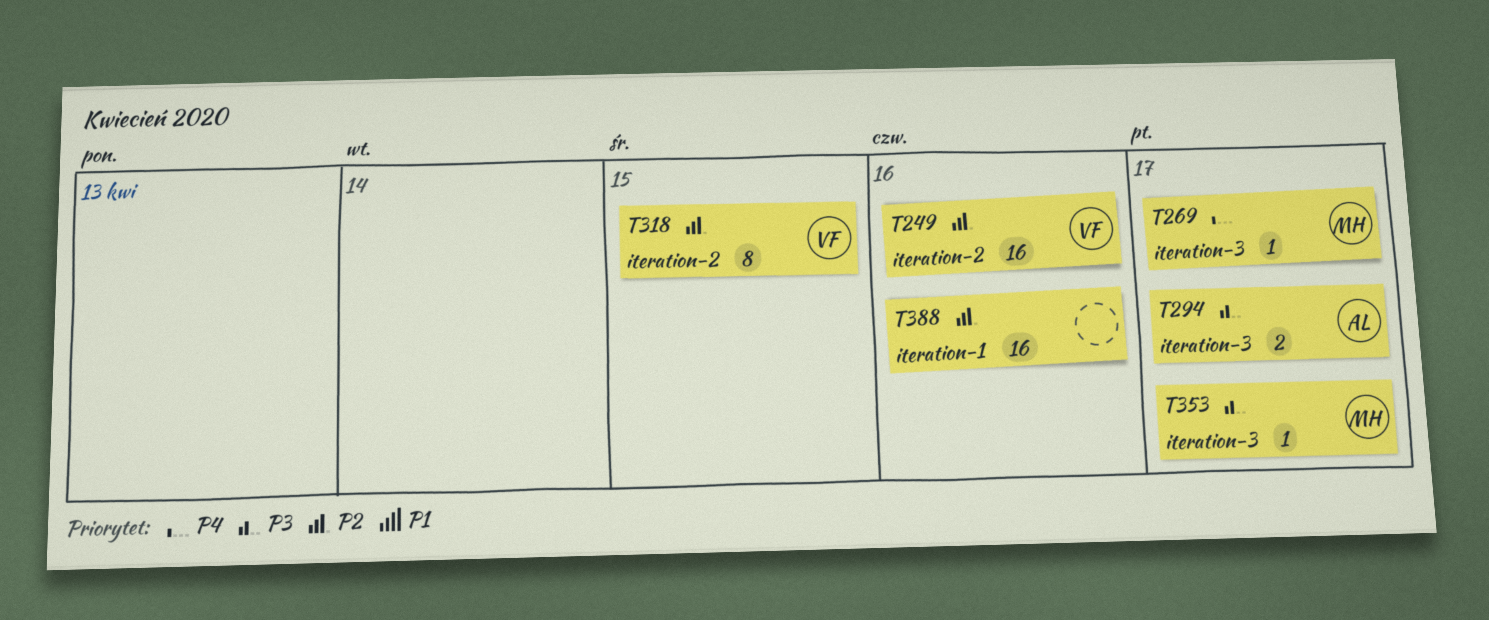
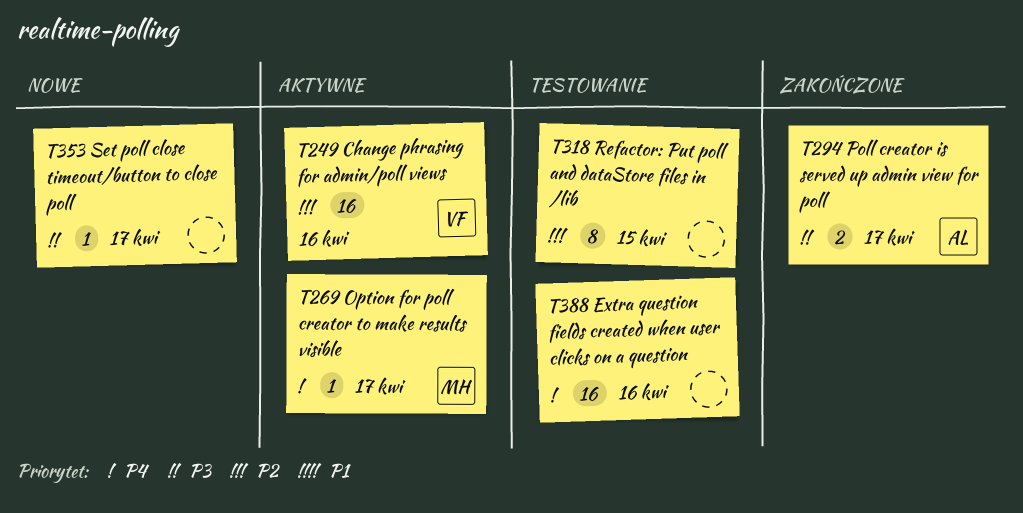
T318, owner: VF -> none
T353, owner: MH -> none
T388, priority: P2 -> P4

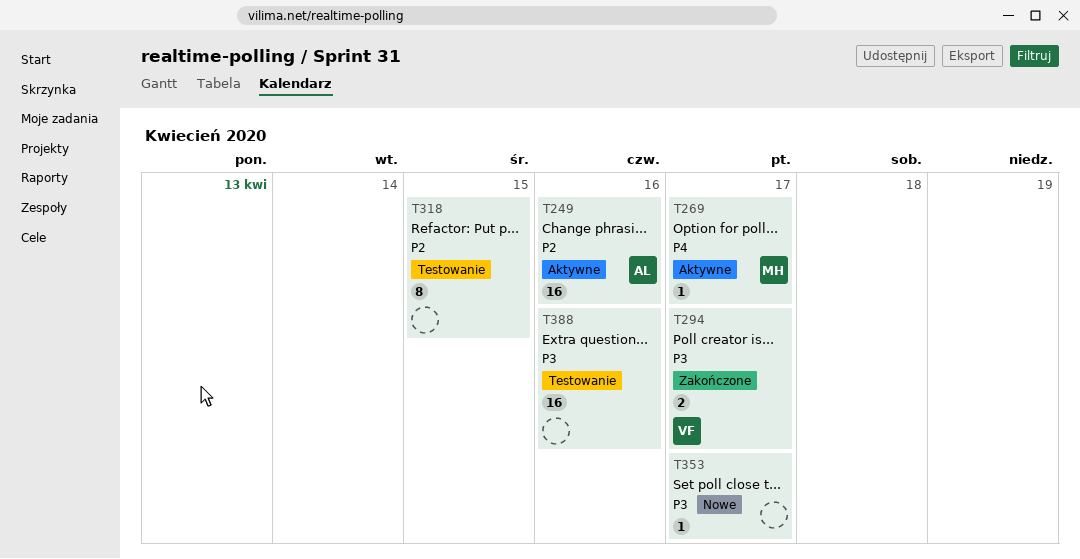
T249, owner: VF -> AL
T294, owner: AL -> VF
T388, priority: P4 -> P3

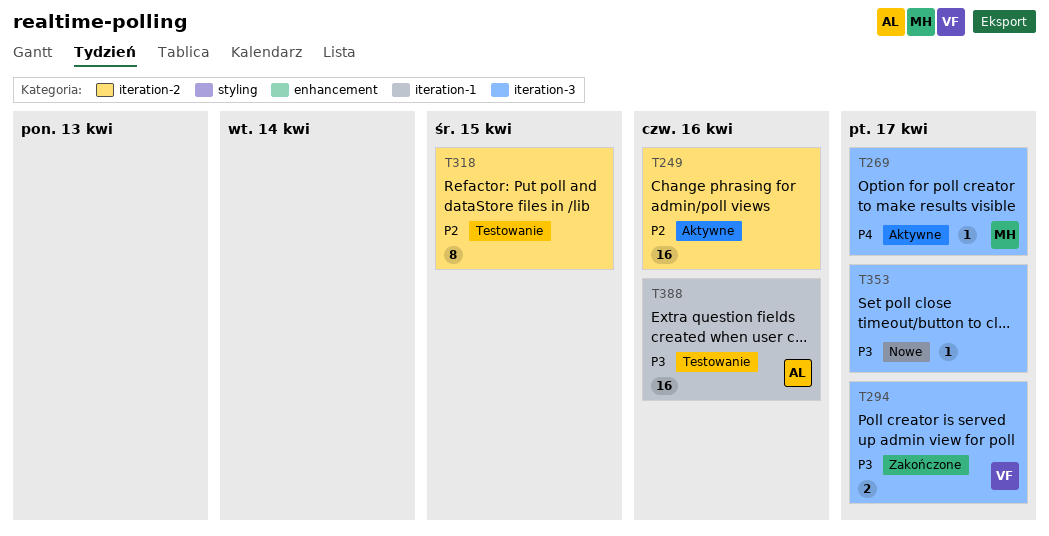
T249, owner: AL -> none
T388, owner: none -> AL

